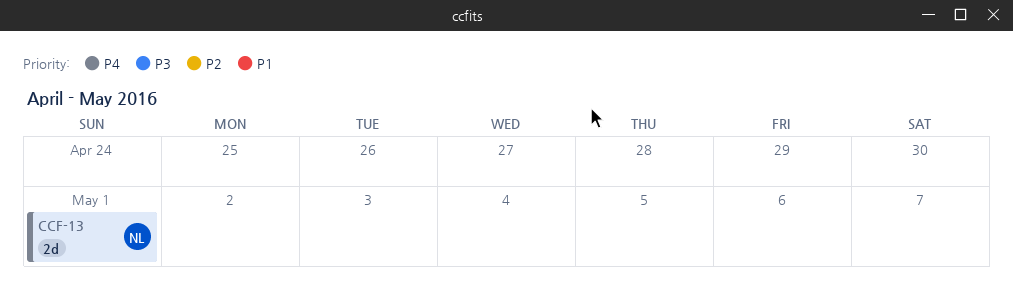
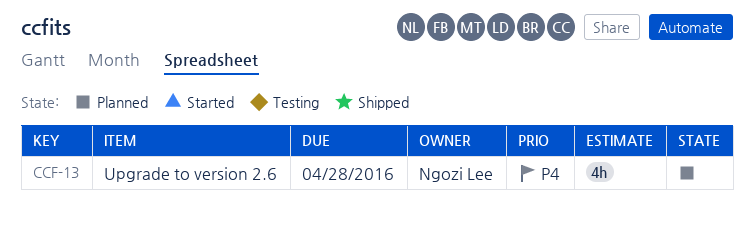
CCF-13, estimate: 2d -> 4h
CCF-13, due: May 1 -> Apr 28

